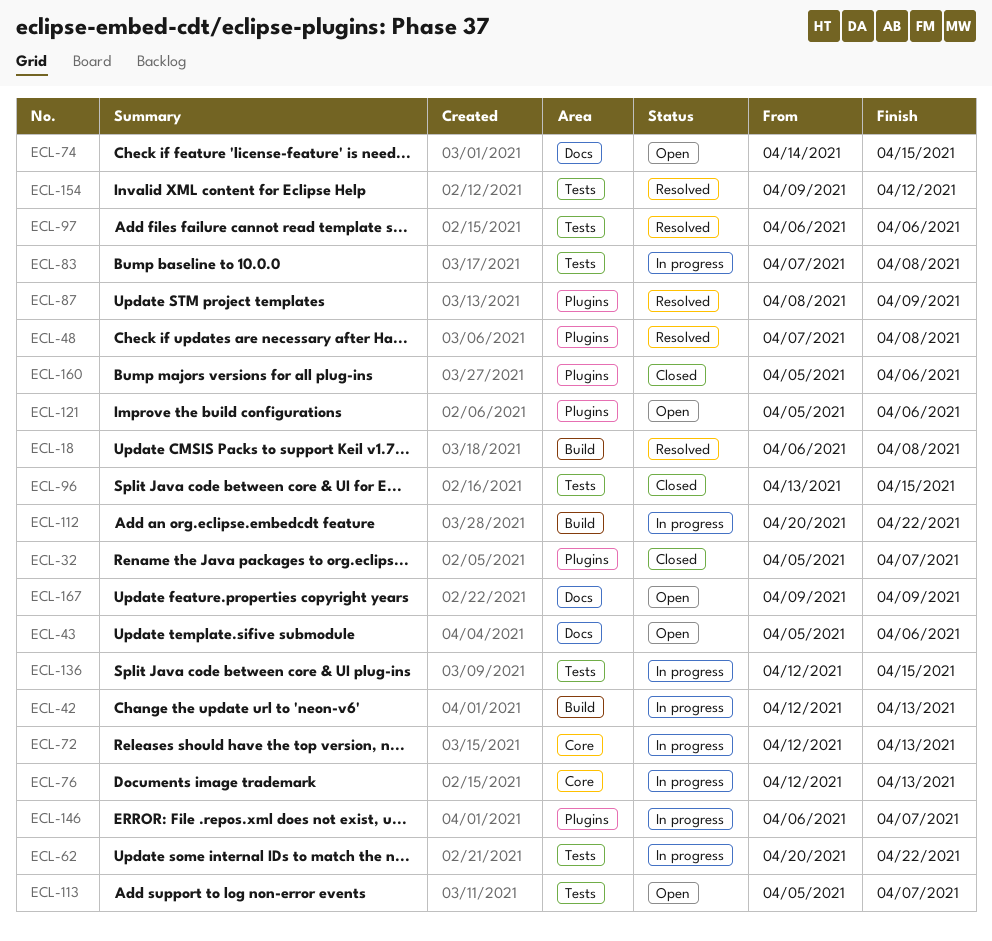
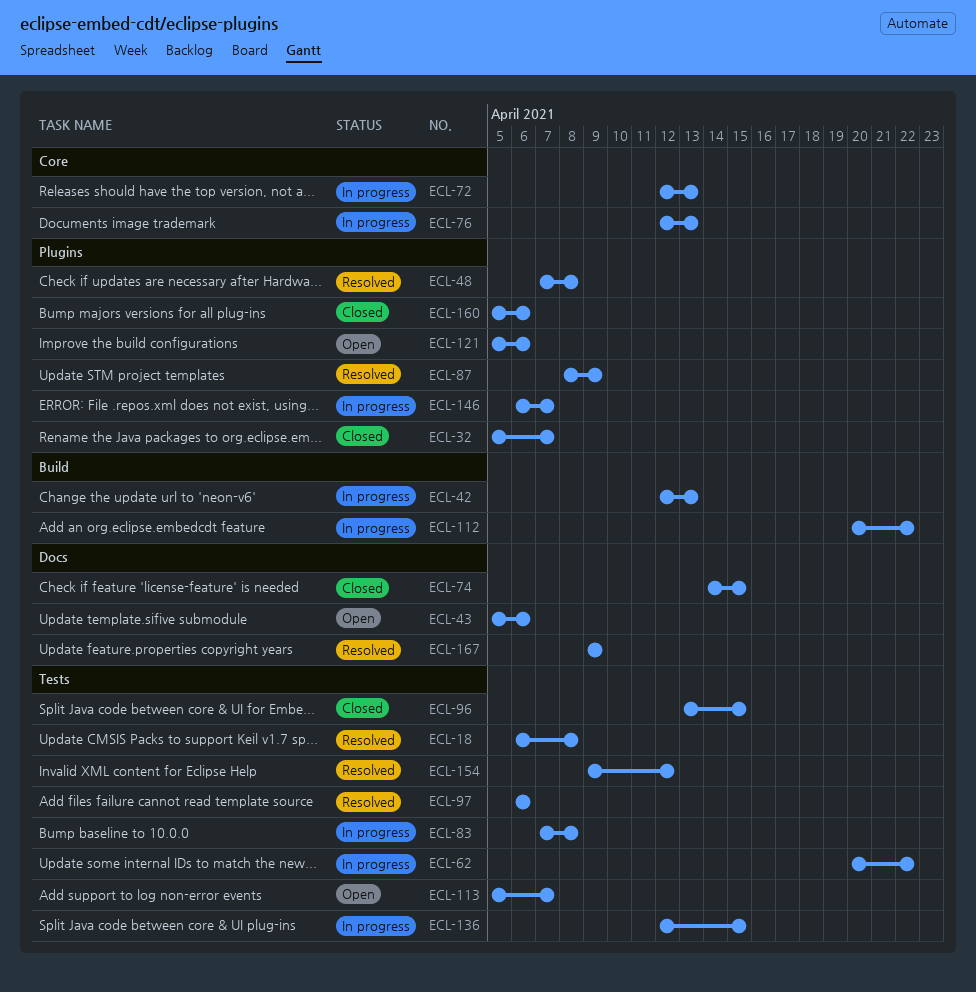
ECL-18, label: Build -> Tests
ECL-74, status: Open -> Closed
ECL-167, status: Open -> Resolved

